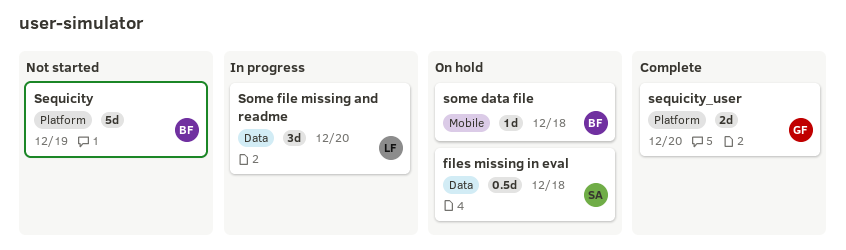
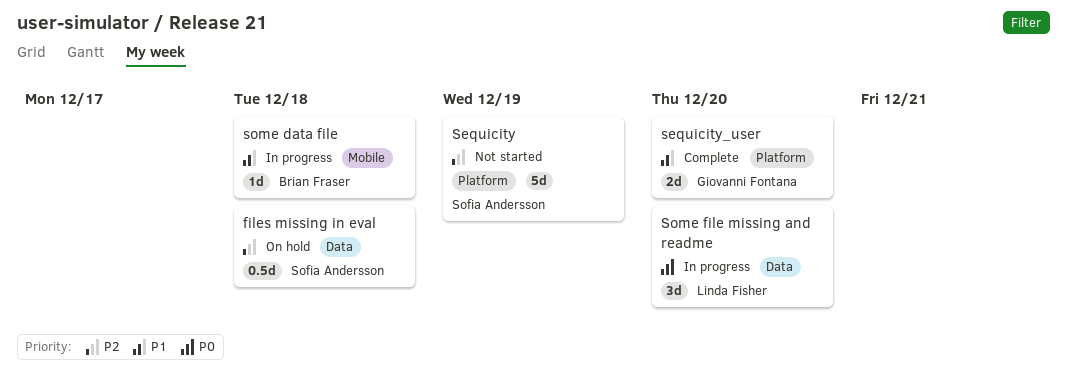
Sequicity, owner: Brian Fraser -> Sofia Andersson
some data file, status: On hold -> In progress

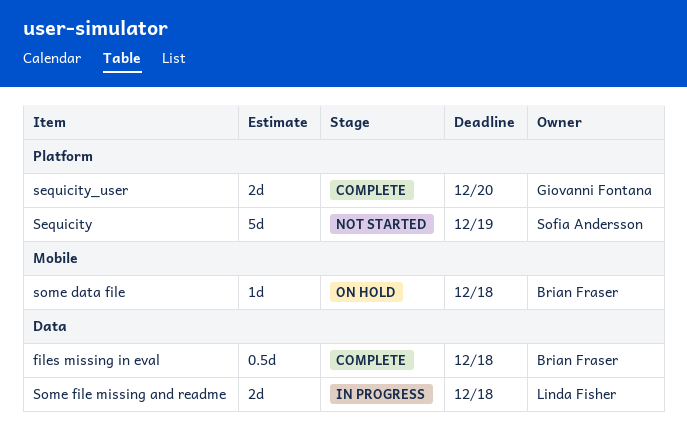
files missing in eval, status: On hold -> Complete
files missing in eval, owner: Sofia Andersson -> Brian Fraser
some data file, status: In progress -> On hold
Some file missing and readme, estimate: 3d -> 2d
Some file missing and readme, due: Dec 20 -> Dec 18

